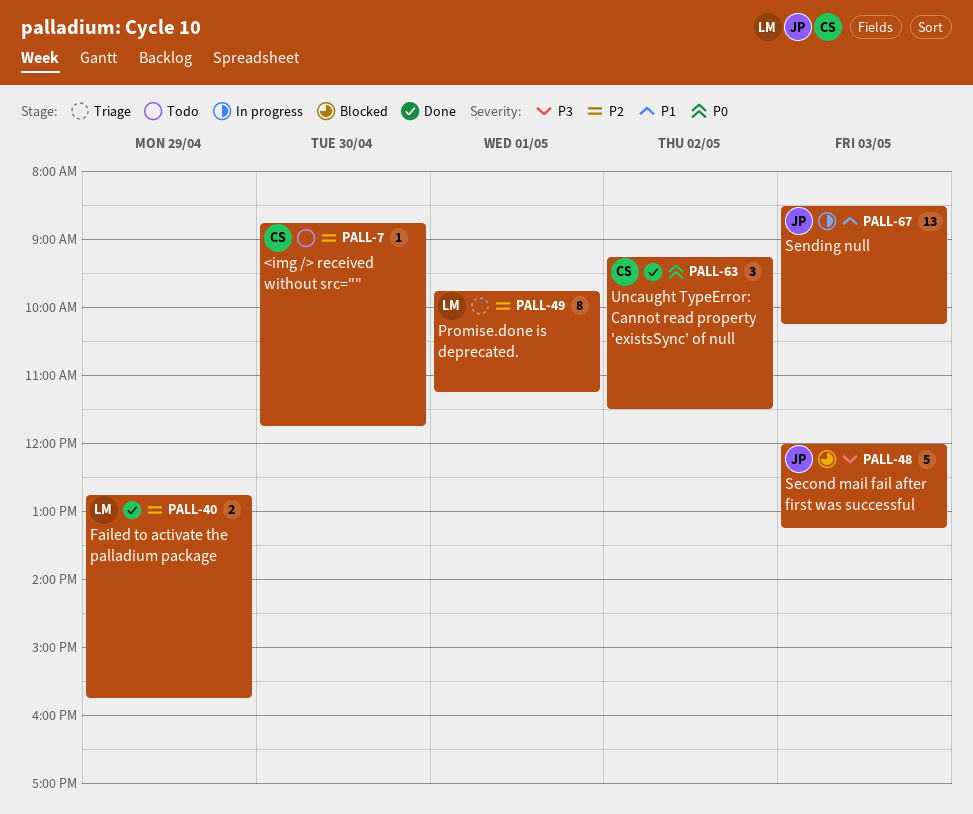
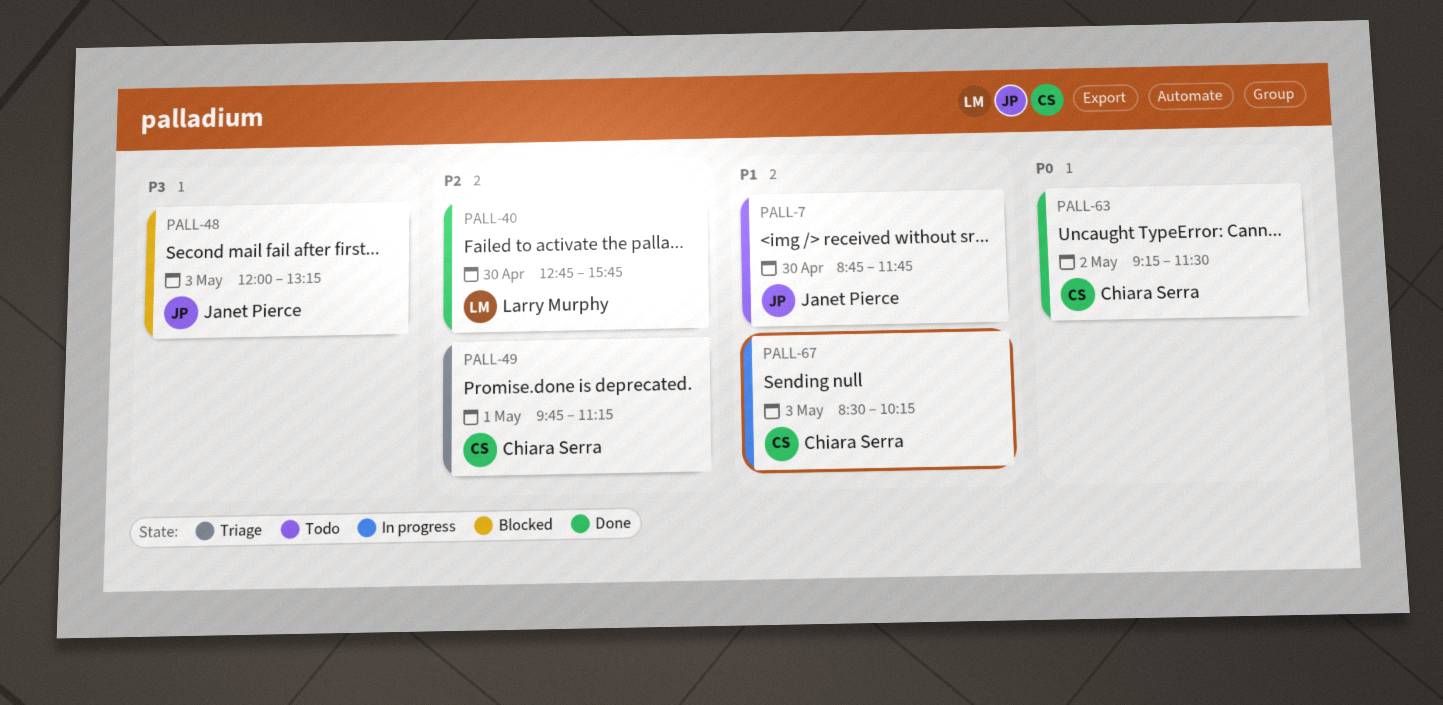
PALL-7, owner: Chiara Serra -> Janet Pierce
PALL-7, priority: P2 -> P1
PALL-40, day: Apr 29 -> Apr 30
PALL-49, owner: Larry Murphy -> Chiara Serra
PALL-67, owner: Janet Pierce -> Chiara Serra

